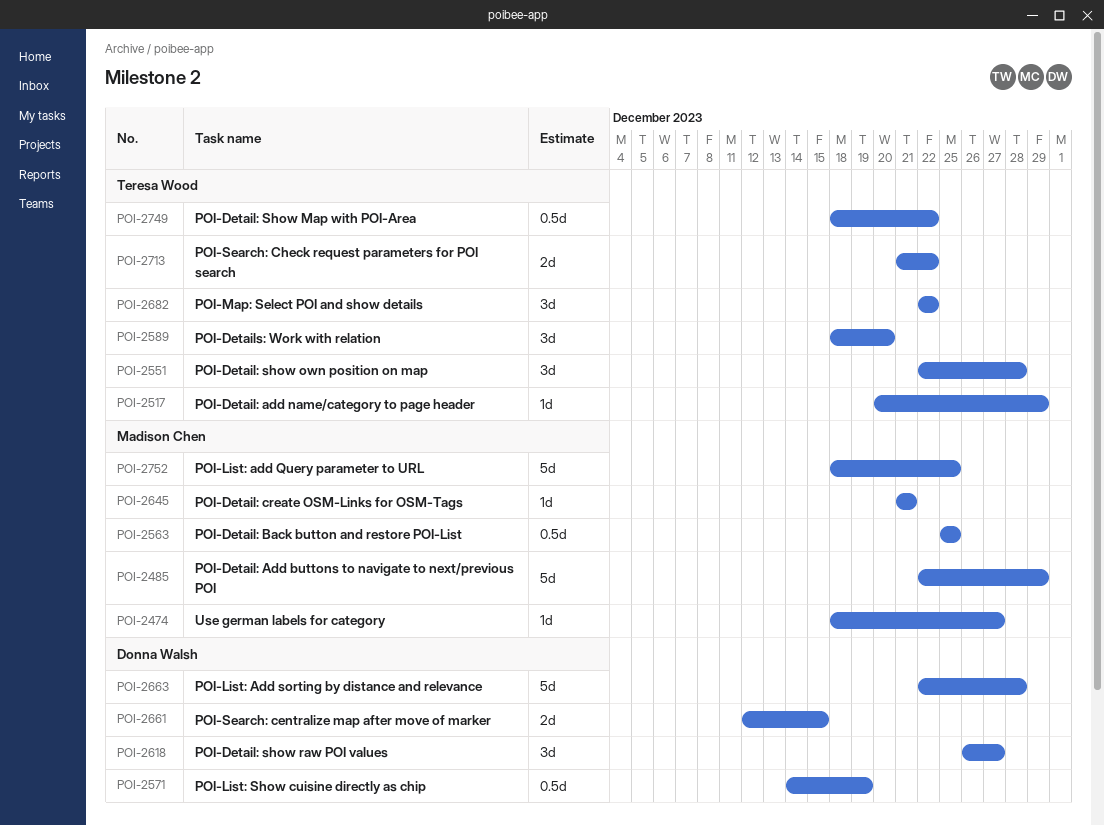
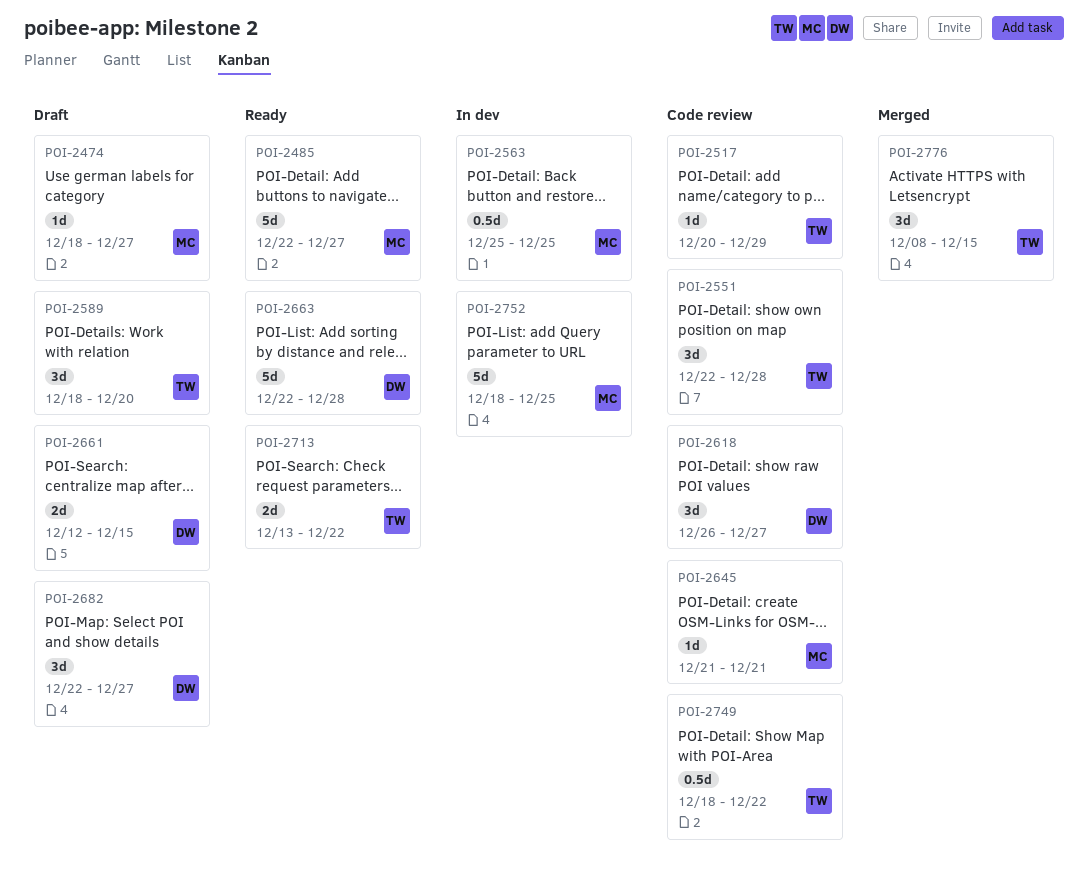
POI-2485, due: Dec 29 -> Dec 27
POI-2571: present -> none
POI-2682, owner: Teresa Wood -> Donna Walsh
POI-2682, due: Dec 22 -> Dec 27
POI-2713, start: Dec 21 -> Dec 13
POI-2776: none -> present

